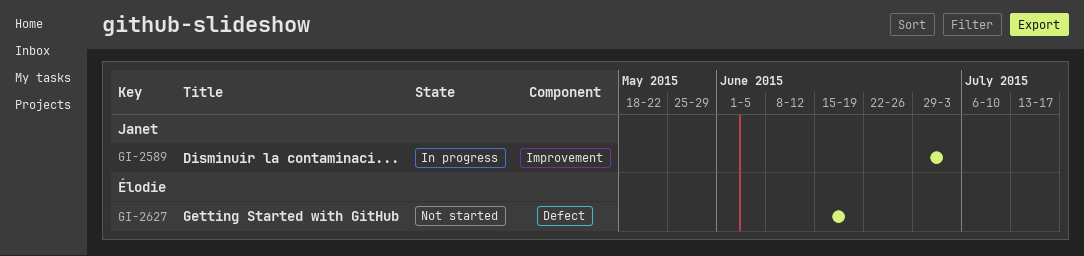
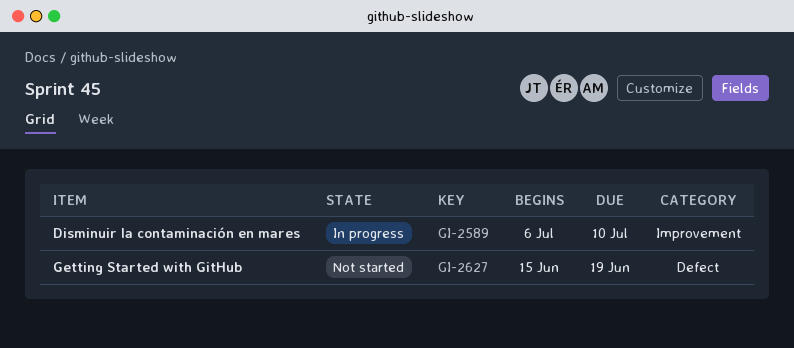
GI-2589, start: Jun 29 -> Jul 6
GI-2589, due: Jul 3 -> Jul 10

